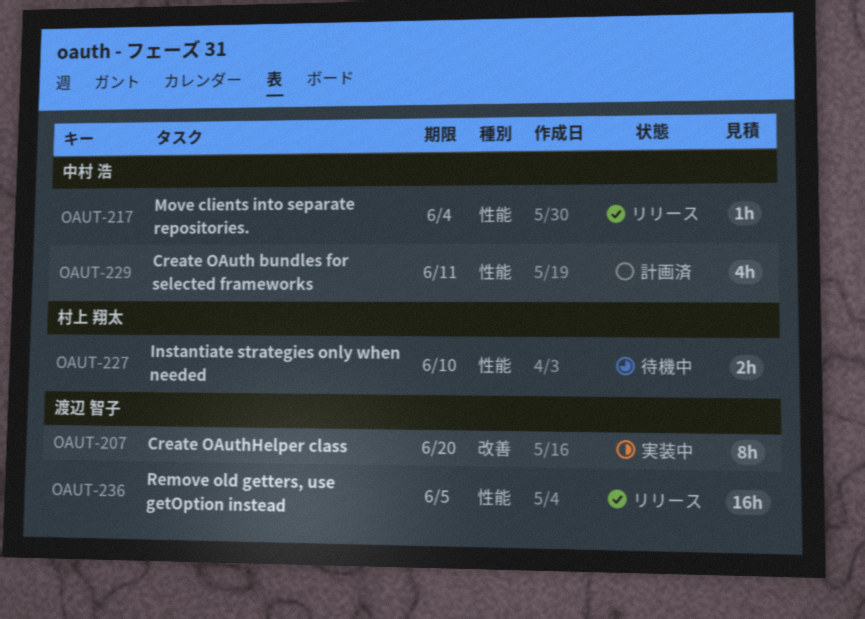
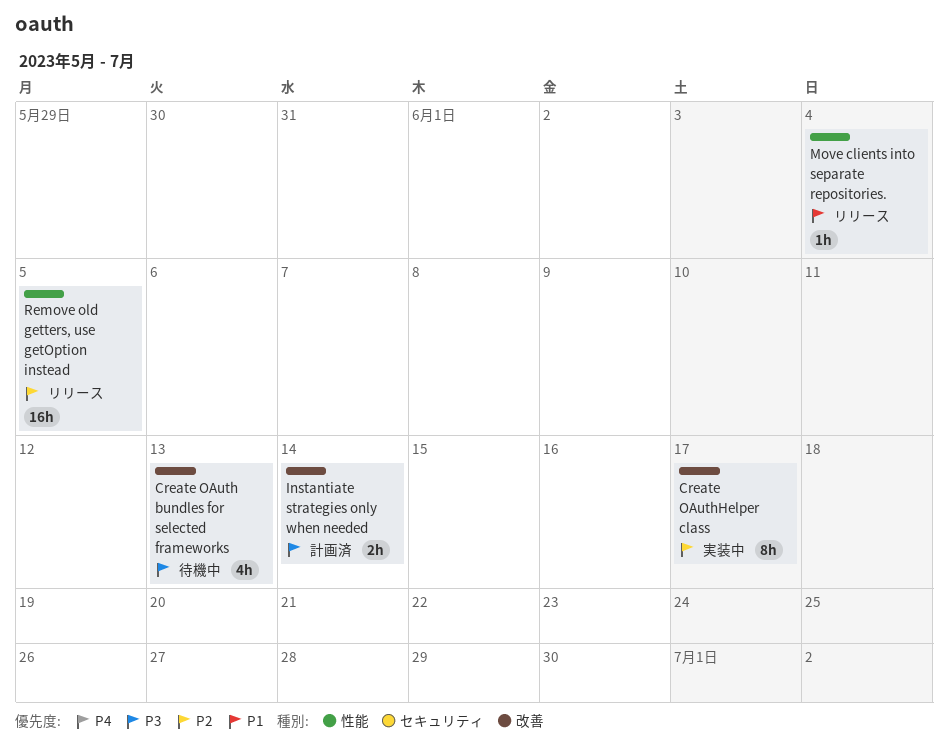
Create OAuth bundles for selected frameworks, status: 計画済 -> 待機中
Create OAuth bundles for selected frameworks, label: 性能 -> 改善
Create OAuth bundles for selected frameworks, due: Jun 11 -> Jun 13
Create OAuthHelper class, due: Jun 20 -> Jun 17
Instantiate strategies only when needed, status: 待機中 -> 計画済
Instantiate strategies only when needed, label: 性能 -> 改善
Instantiate strategies only when needed, due: Jun 10 -> Jun 14

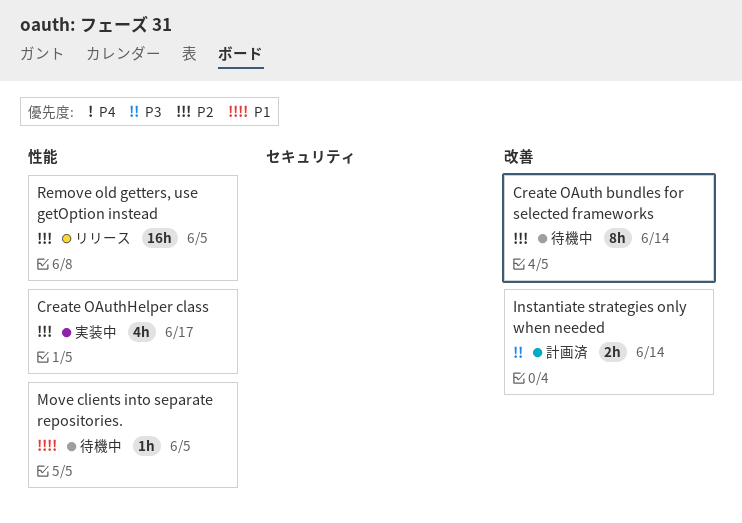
Create OAuth bundles for selected frameworks, priority: P3 -> P2
Create OAuth bundles for selected frameworks, estimate: 4h -> 8h
Create OAuth bundles for selected frameworks, due: Jun 13 -> Jun 14
Create OAuthHelper class, label: 改善 -> 性能
Create OAuthHelper class, estimate: 8h -> 4h
Move clients into separate repositories., status: リリース -> 待機中
Move clients into separate repositories., due: Jun 4 -> Jun 5

